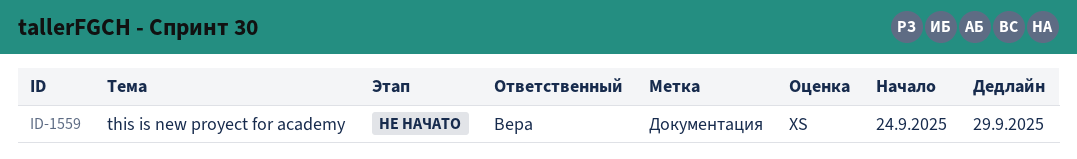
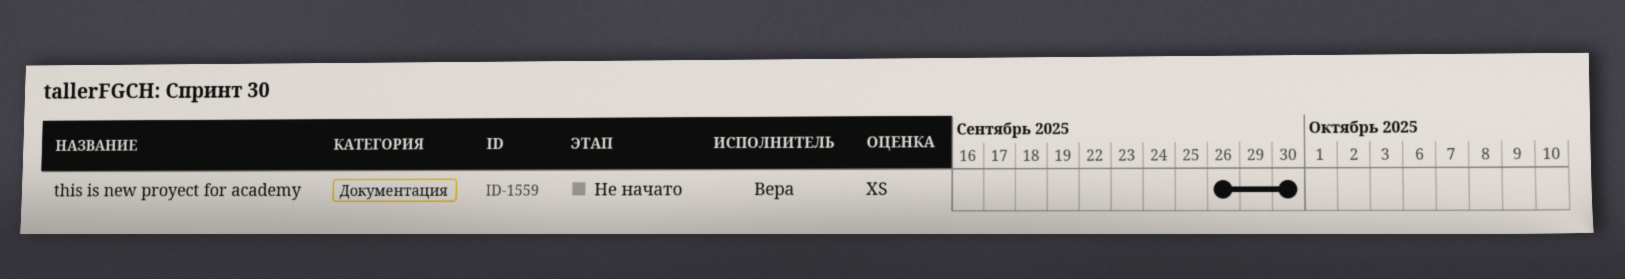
ID-1559, start: Sep 24 -> Sep 26
ID-1559, due: Sep 29 -> Sep 30

